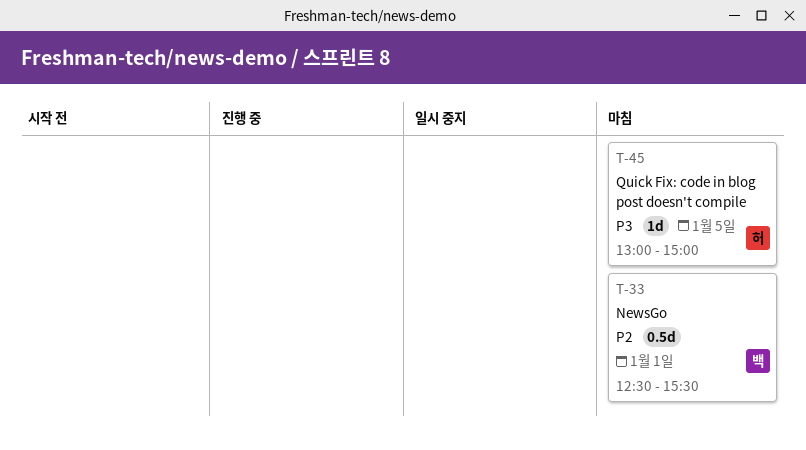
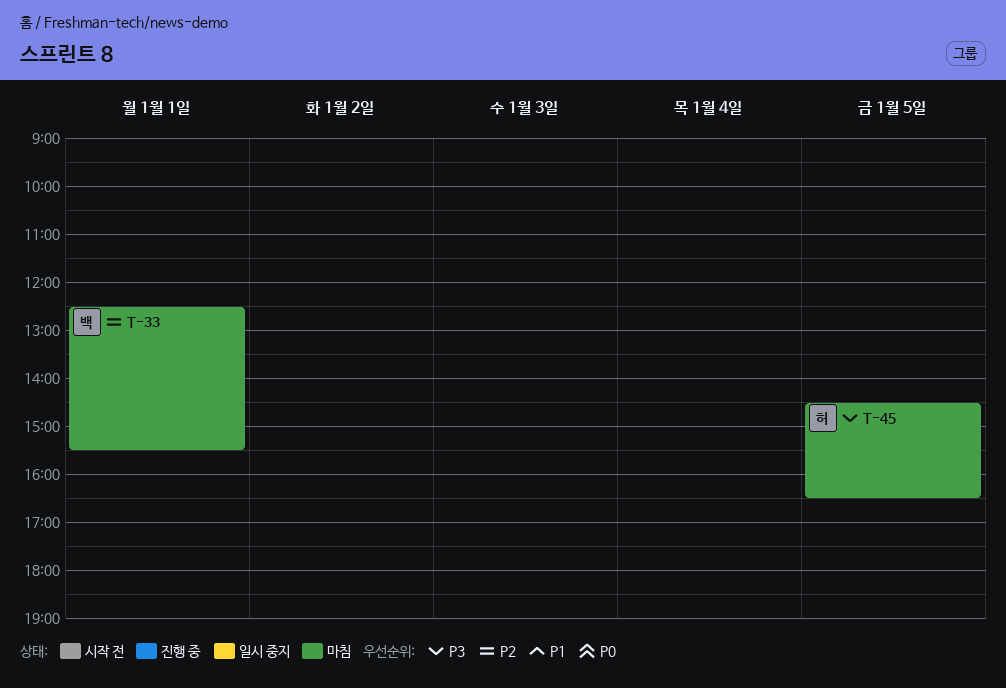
T-45, begins: 13:00 -> 14:30
T-45, ends: 15:00 -> 16:30

